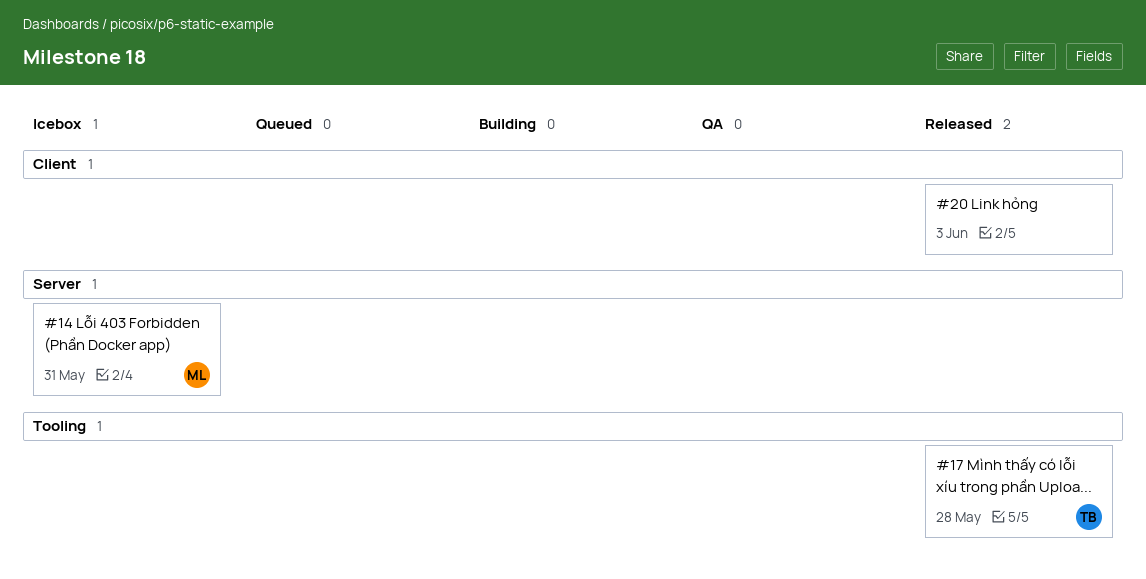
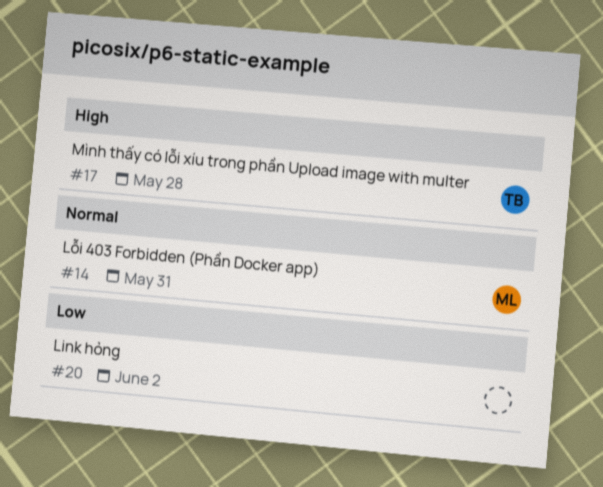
#20, due: Jun 3 -> Jun 2

